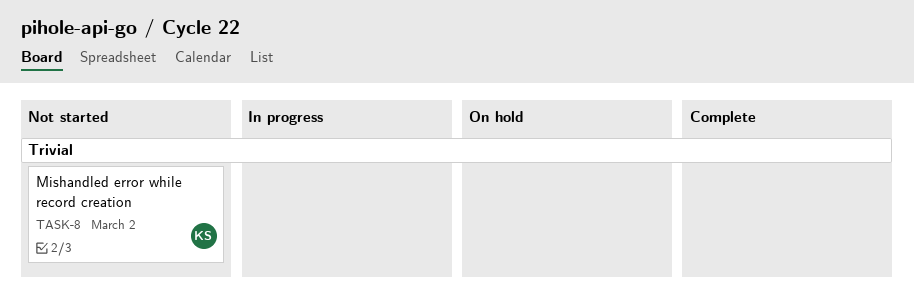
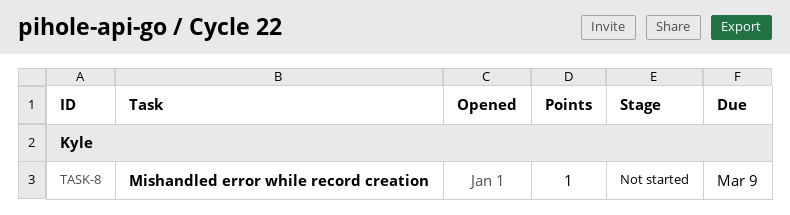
TASK-8, due: Mar 2 -> Mar 9

